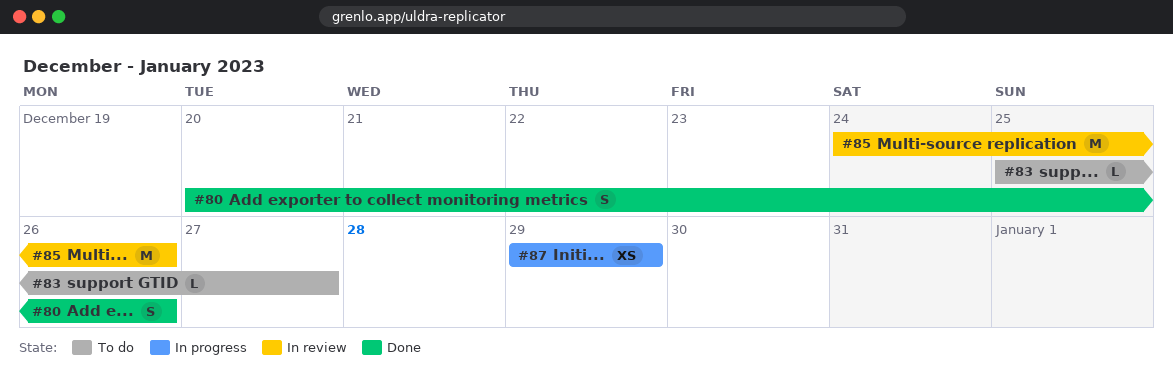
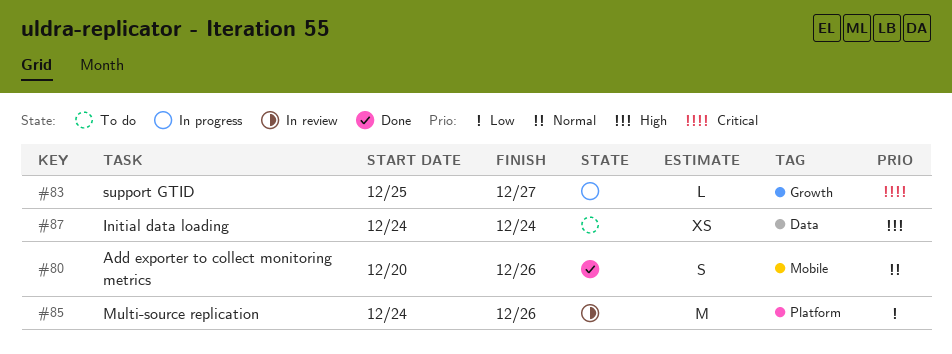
#83, status: To do -> In progress
#87, status: In progress -> To do
#87, start: Dec 29 -> Dec 24
#87, due: Dec 29 -> Dec 24

